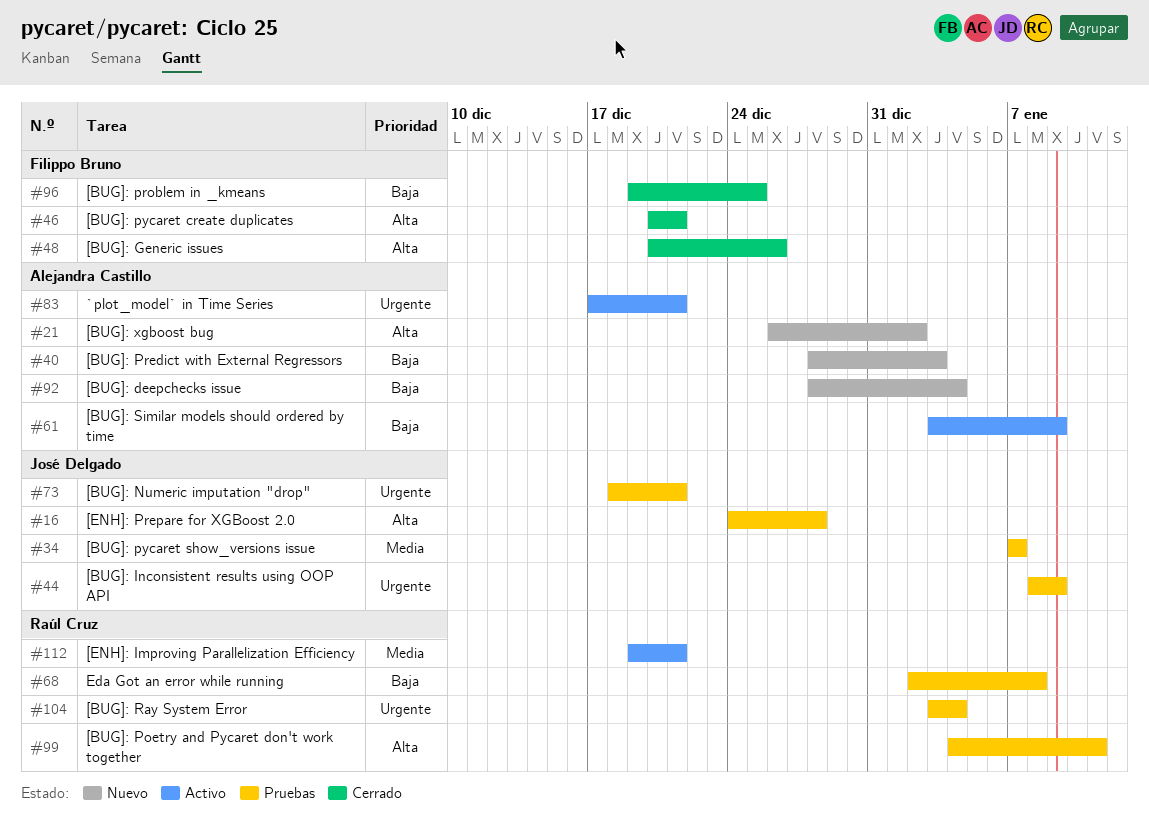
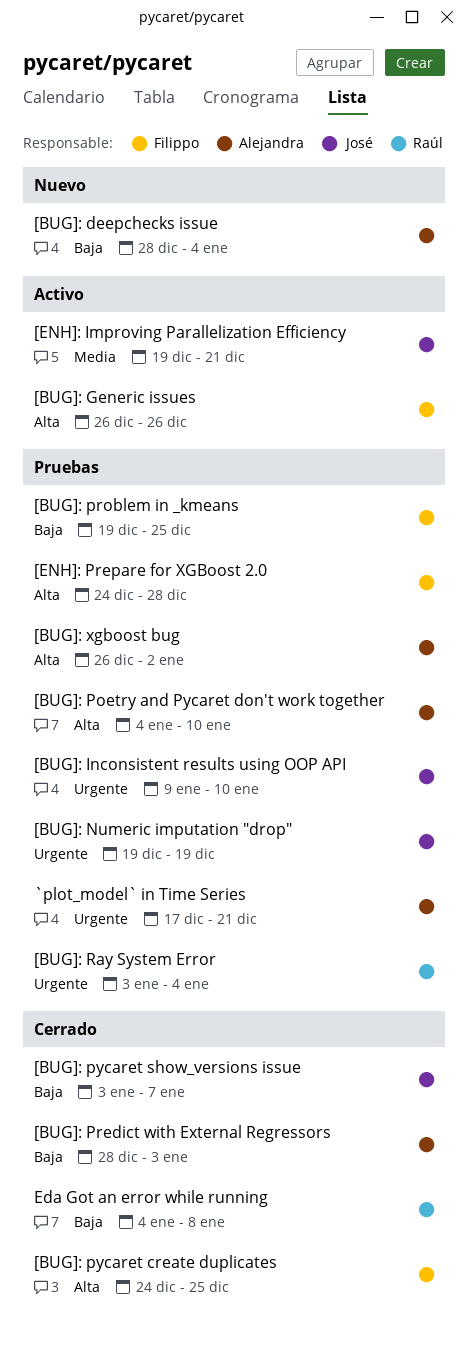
[BUG]: Generic issues, status: Cerrado -> Activo
[BUG]: Generic issues, start: Dec 20 -> Dec 26
[BUG]: Inconsistent results using OOP API, start: Jan 8 -> Jan 9
[BUG]: Inconsistent results using OOP API, due: Jan 9 -> Jan 10
[BUG]: Numeric imputation "drop", start: Dec 18 -> Dec 19
[BUG]: Numeric imputation "drop", due: Dec 21 -> Dec 19
[BUG]: Poetry and Pycaret don't work together, owner: Raúl Cruz -> Alejandra Castillo
[BUG]: Poetry and Pycaret don't work together, due: Jan 11 -> Jan 10
[BUG]: Predict with External Regressors, status: Nuevo -> Cerrado
[BUG]: problem in _kmeans, status: Cerrado -> Pruebas
[BUG]: pycaret create duplicates, start: Dec 20 -> Dec 24
[BUG]: pycaret create duplicates, due: Dec 21 -> Dec 25
[BUG]: pycaret show_versions issue, status: Pruebas -> Cerrado
[BUG]: pycaret show_versions issue, priority: Media -> Baja
[BUG]: pycaret show_versions issue, start: Jan 7 -> Jan 3
[BUG]: Similar models should ordered by time: present -> none
[BUG]: xgboost bug, status: Nuevo -> Pruebas
[ENH]: Improving Parallelization Efficiency, owner: Raúl Cruz -> José Delgado
[ENH]: Prepare for XGBoost 2.0, owner: José Delgado -> Filippo Bruno
`plot_model` in Time Series, status: Activo -> Pruebas
Eda Got an error while running, status: Pruebas -> Cerrado
Eda Got an error while running, start: Jan 2 -> Jan 4

